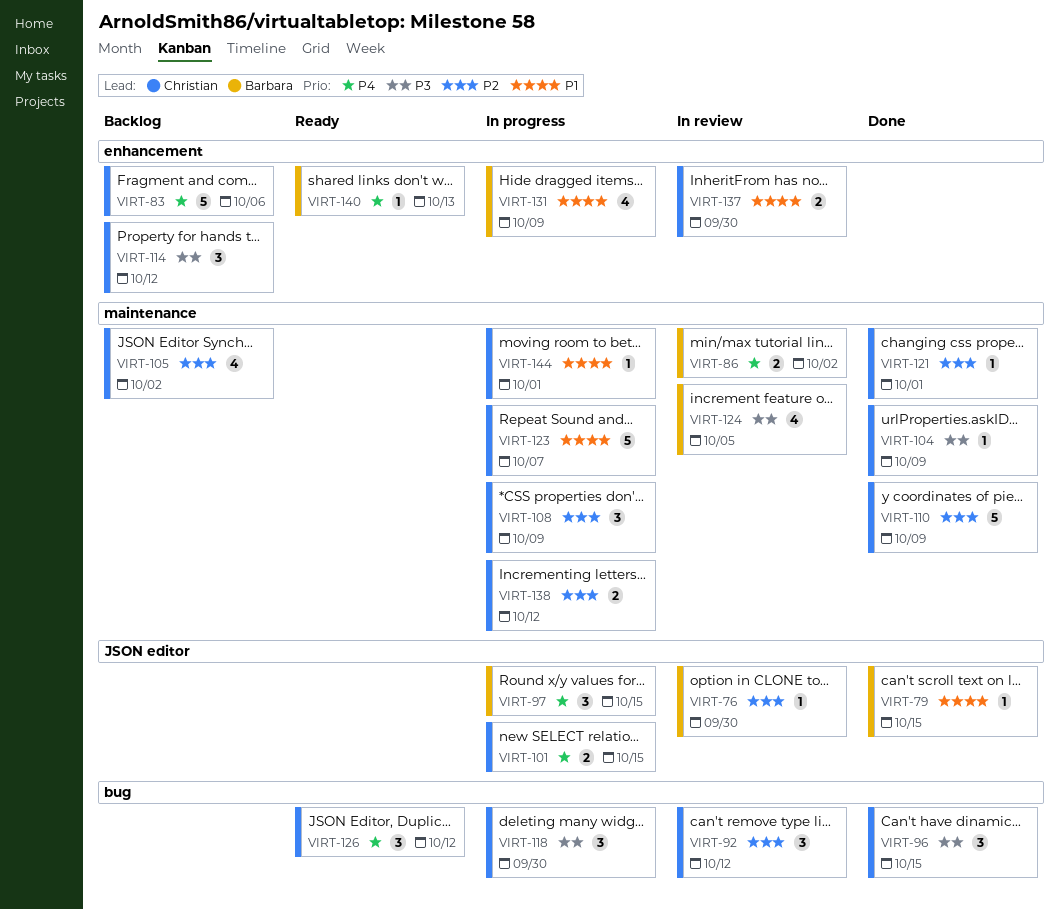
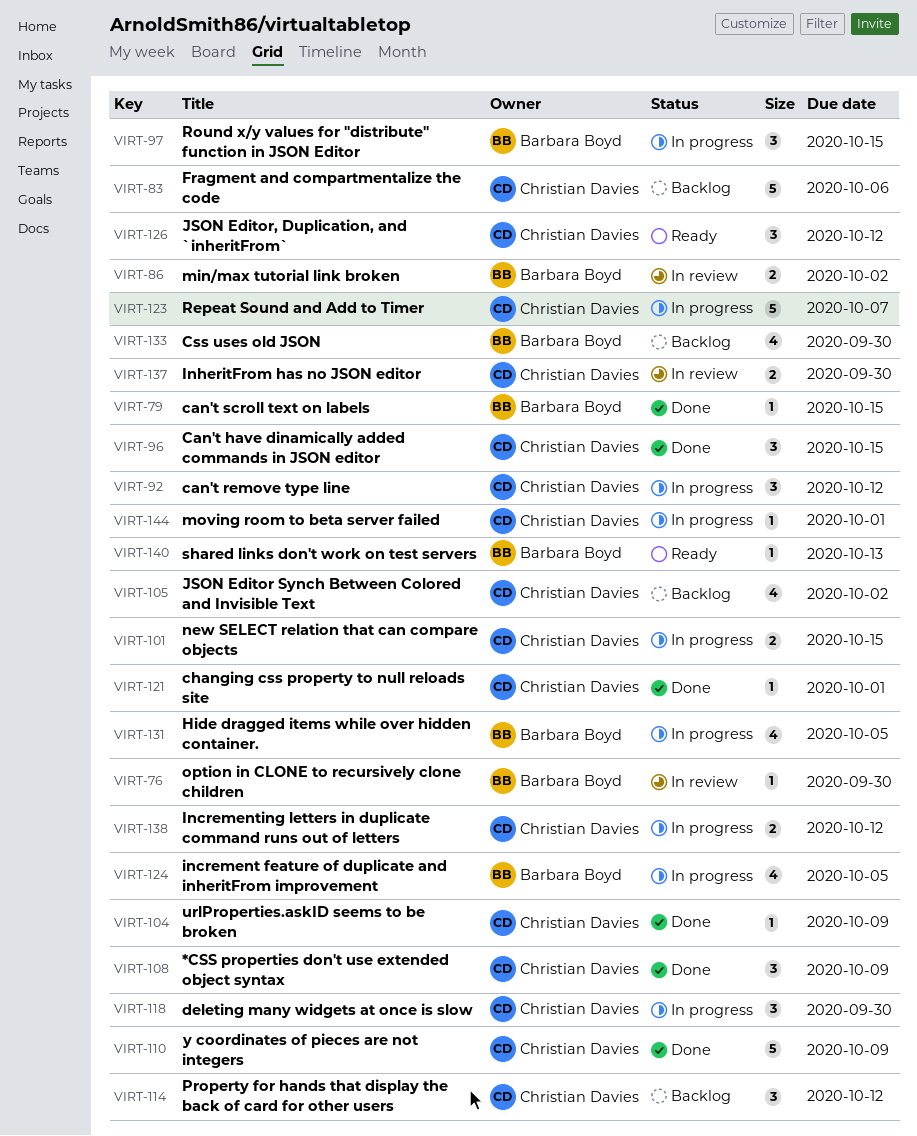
VIRT-92, status: In review -> In progress
VIRT-108, status: In progress -> Done
VIRT-124, status: In review -> In progress
VIRT-131, due: Oct 9 -> Oct 5
VIRT-133: none -> present

